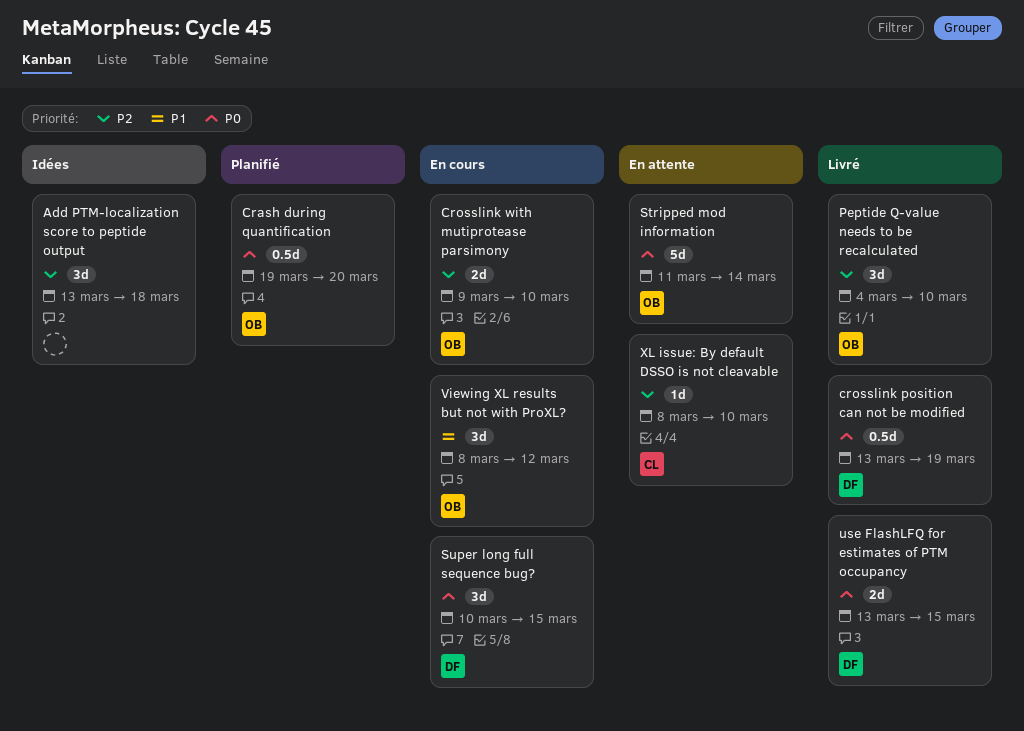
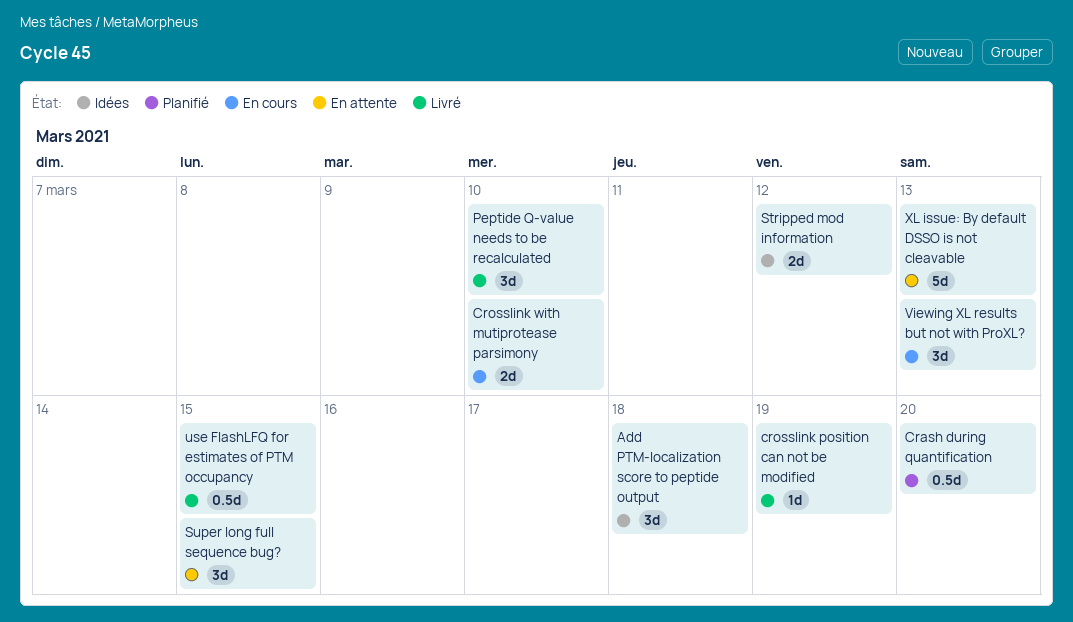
crosslink position can not be modified, estimate: 0.5d -> 1d
Stripped mod information, status: En attente -> Idées
Stripped mod information, estimate: 5d -> 2d
Stripped mod information, due: Mar 14 -> Mar 12
Super long full sequence bug?, status: En cours -> En attente
use FlashLFQ for estimates of PTM occupancy, estimate: 2d -> 0.5d
Viewing XL results but not with ProXL?, due: Mar 12 -> Mar 13
XL issue: By default DSSO is not cleavable, estimate: 1d -> 5d
XL issue: By default DSSO is not cleavable, due: Mar 10 -> Mar 13

